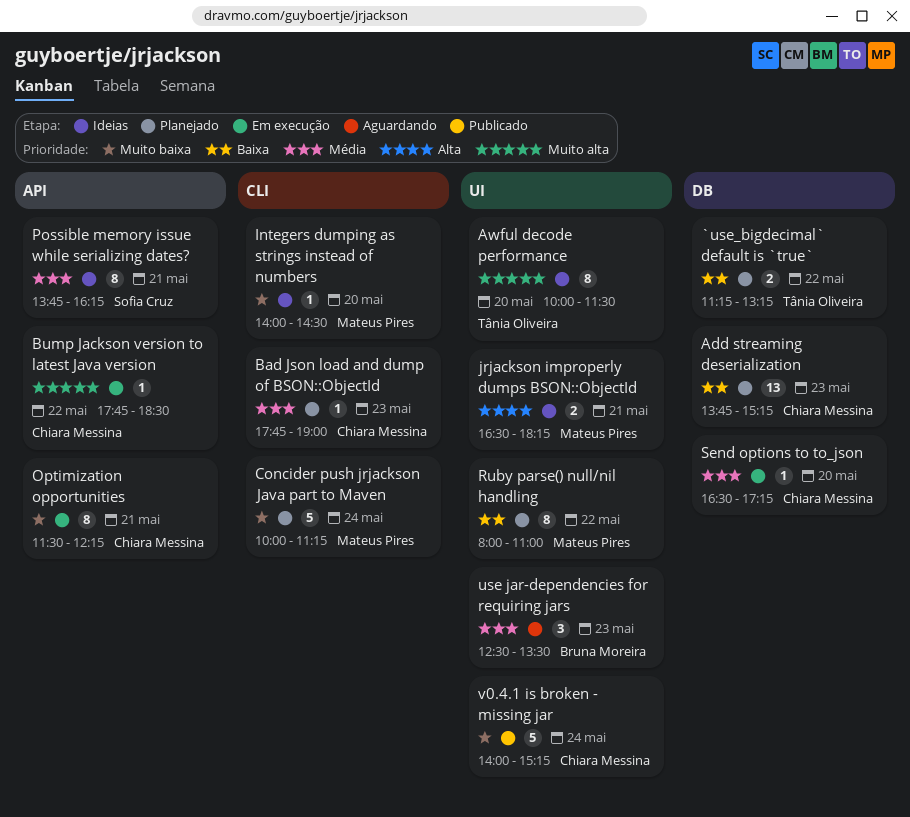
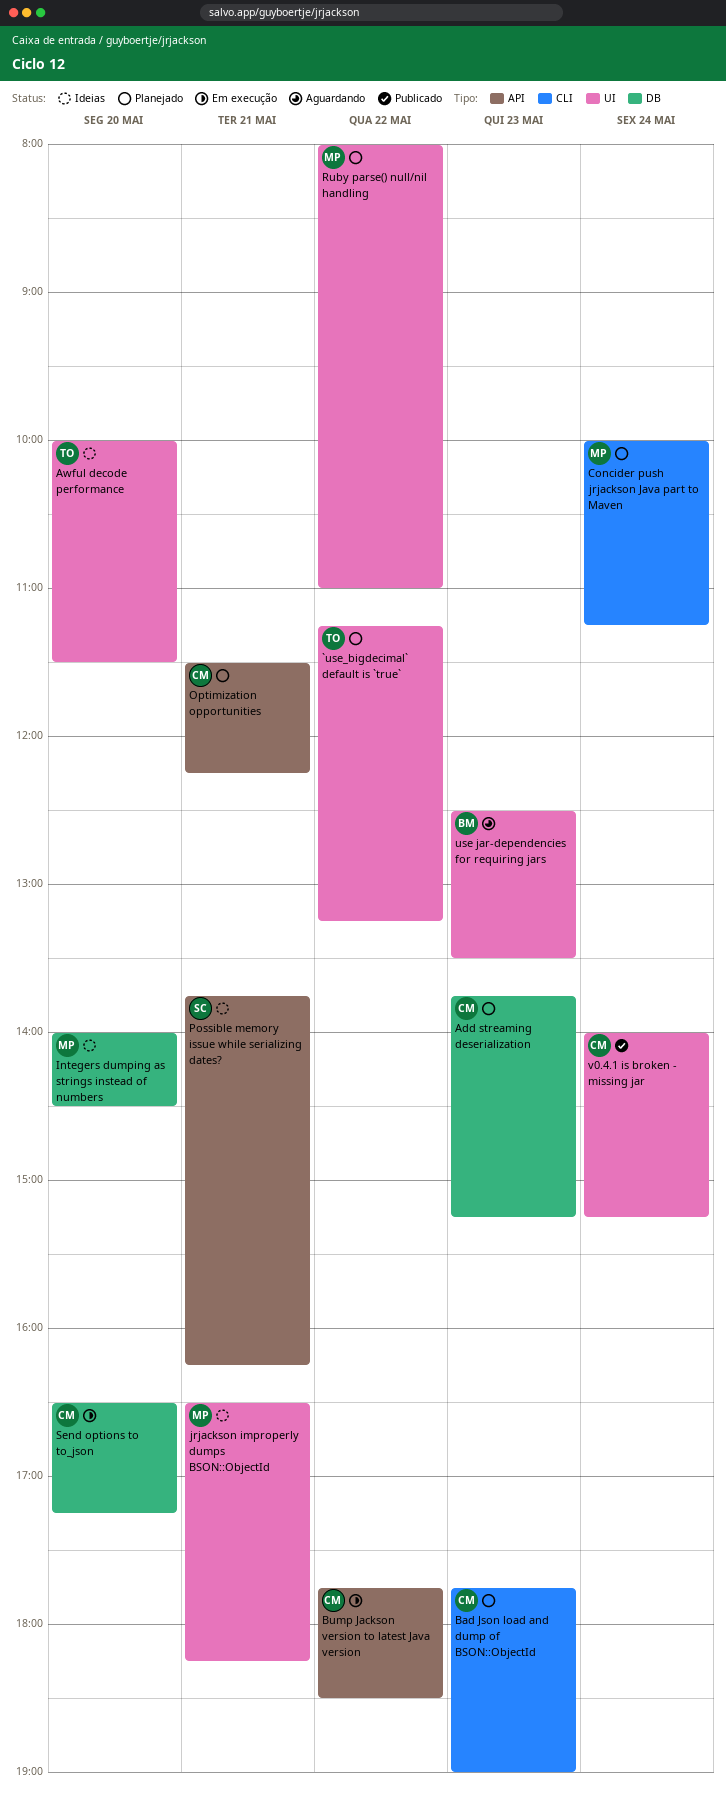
`use_bigdecimal` default is `true`, label: DB -> UI
Integers dumping as strings instead of numbers, label: CLI -> DB
Optimization opportunities, status: Em execução -> Planejado

